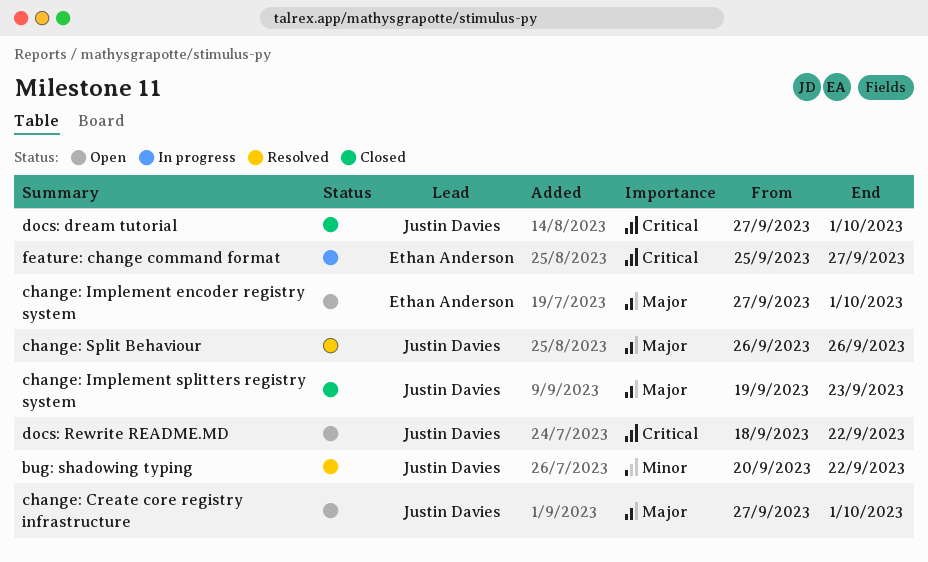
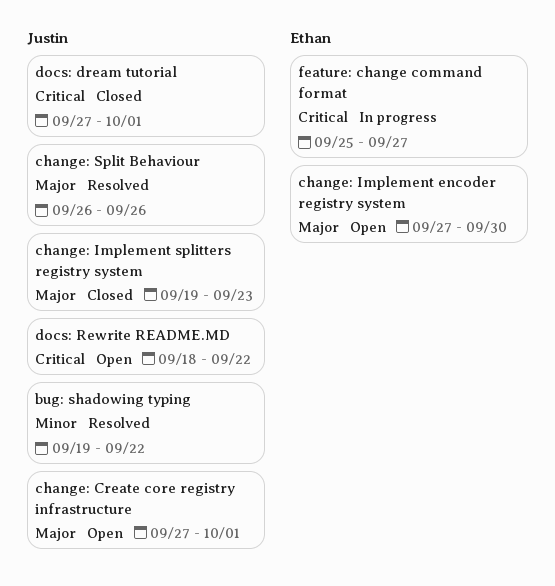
bug: shadowing typing, start: Sep 20 -> Sep 19
change: Implement encoder registry system, due: Oct 1 -> Sep 30

